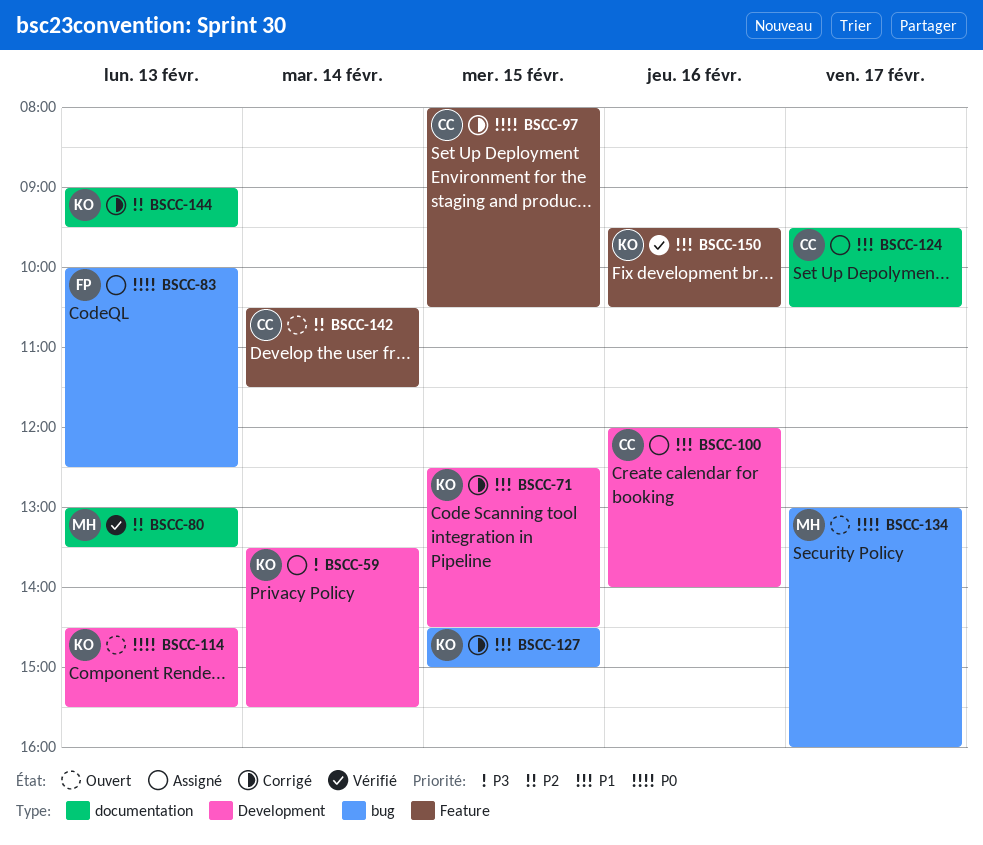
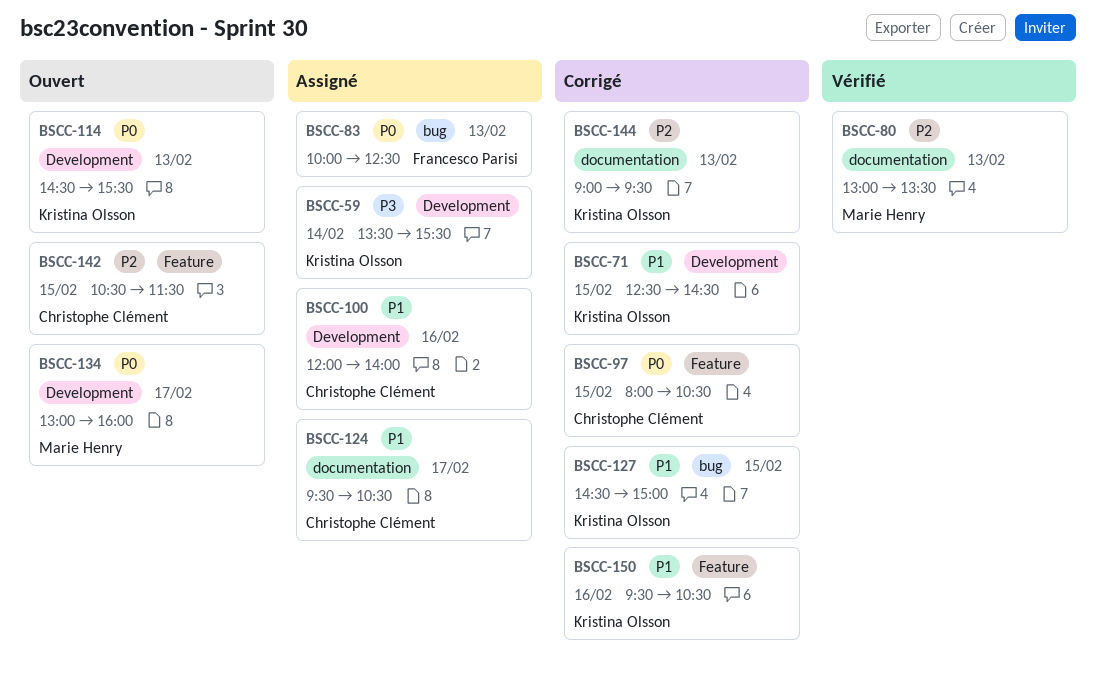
BSCC-134, label: bug -> Development
BSCC-142, day: Feb 14 -> Feb 15
BSCC-150, status: Vérifié -> Corrigé

